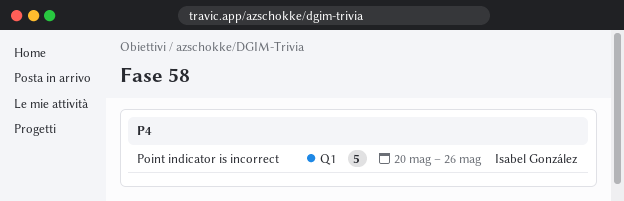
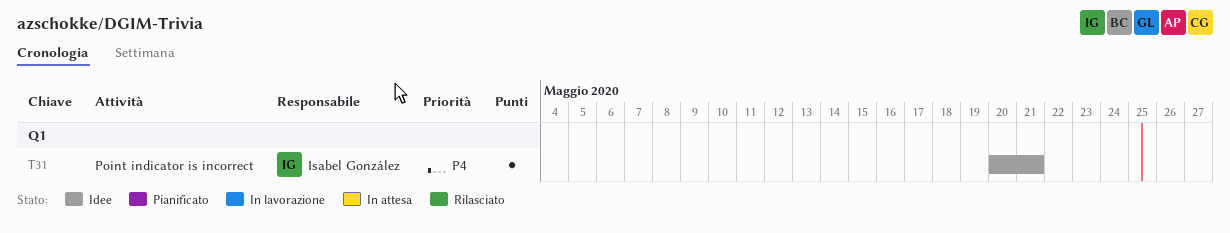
Point indicator is incorrect, estimate: 5 -> 1
Point indicator is incorrect, due: May 26 -> May 21

